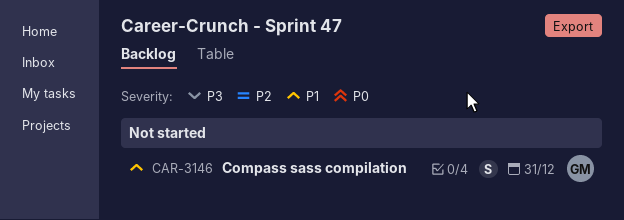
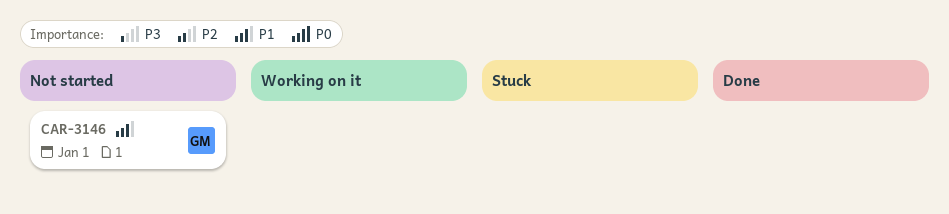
CAR-3146, due: Dec 31 -> Jan 1

